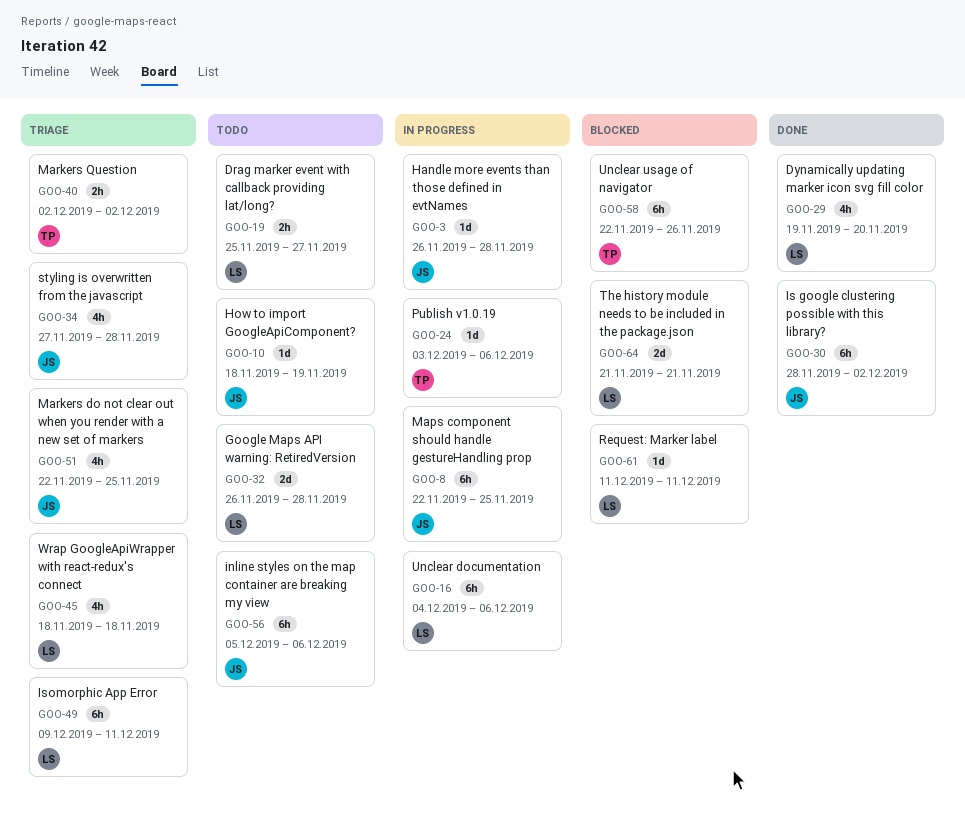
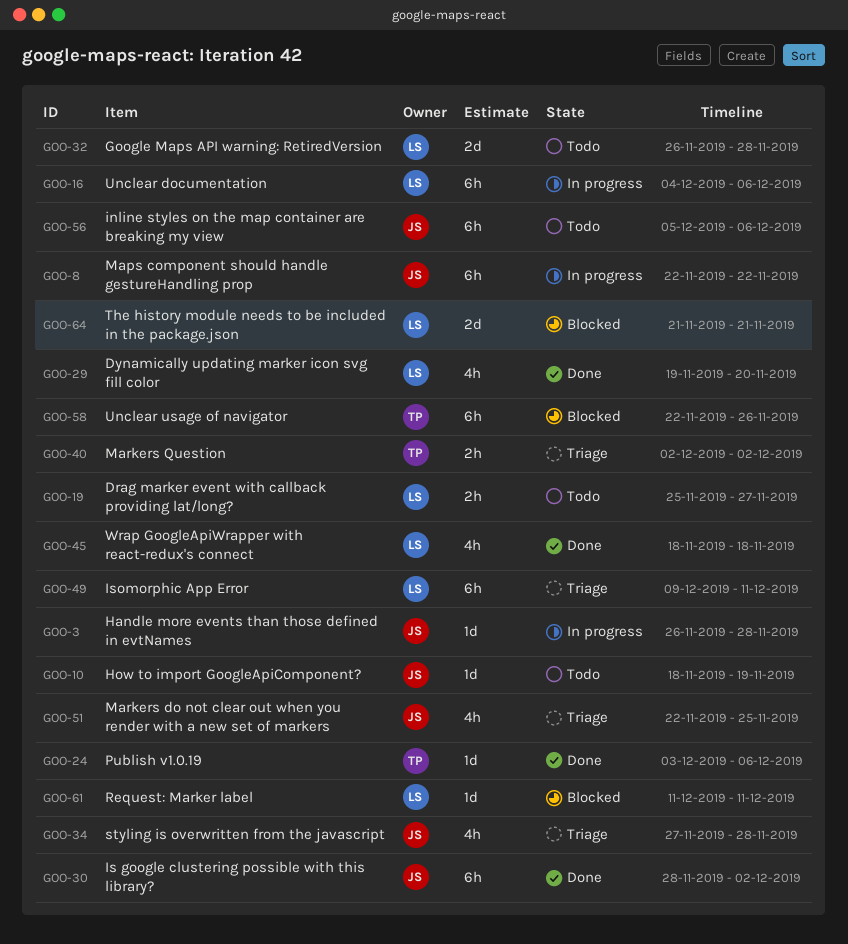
GOO-8, due: Nov 25 -> Nov 22
GOO-24, status: In progress -> Done
GOO-45, status: Triage -> Done

